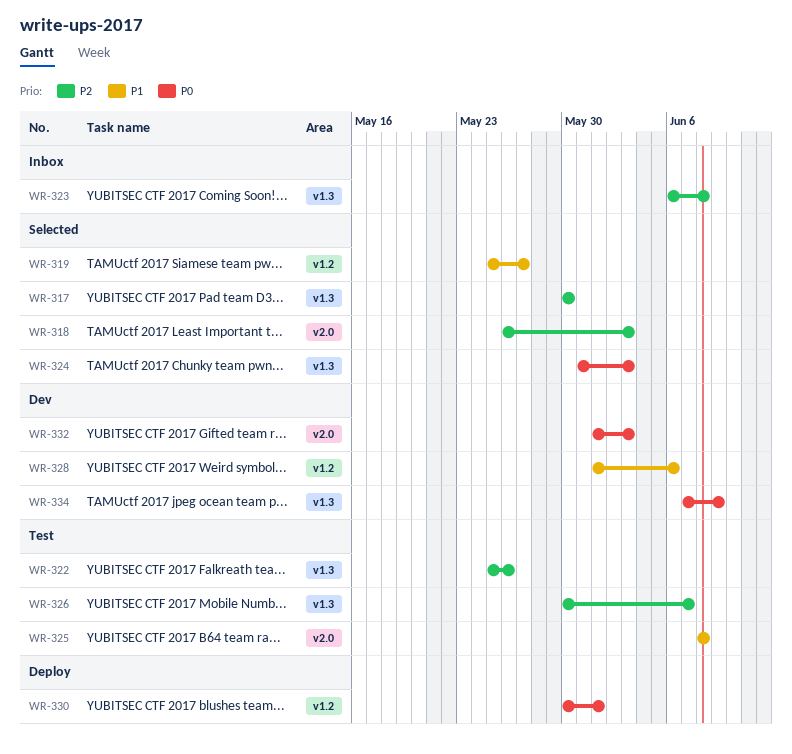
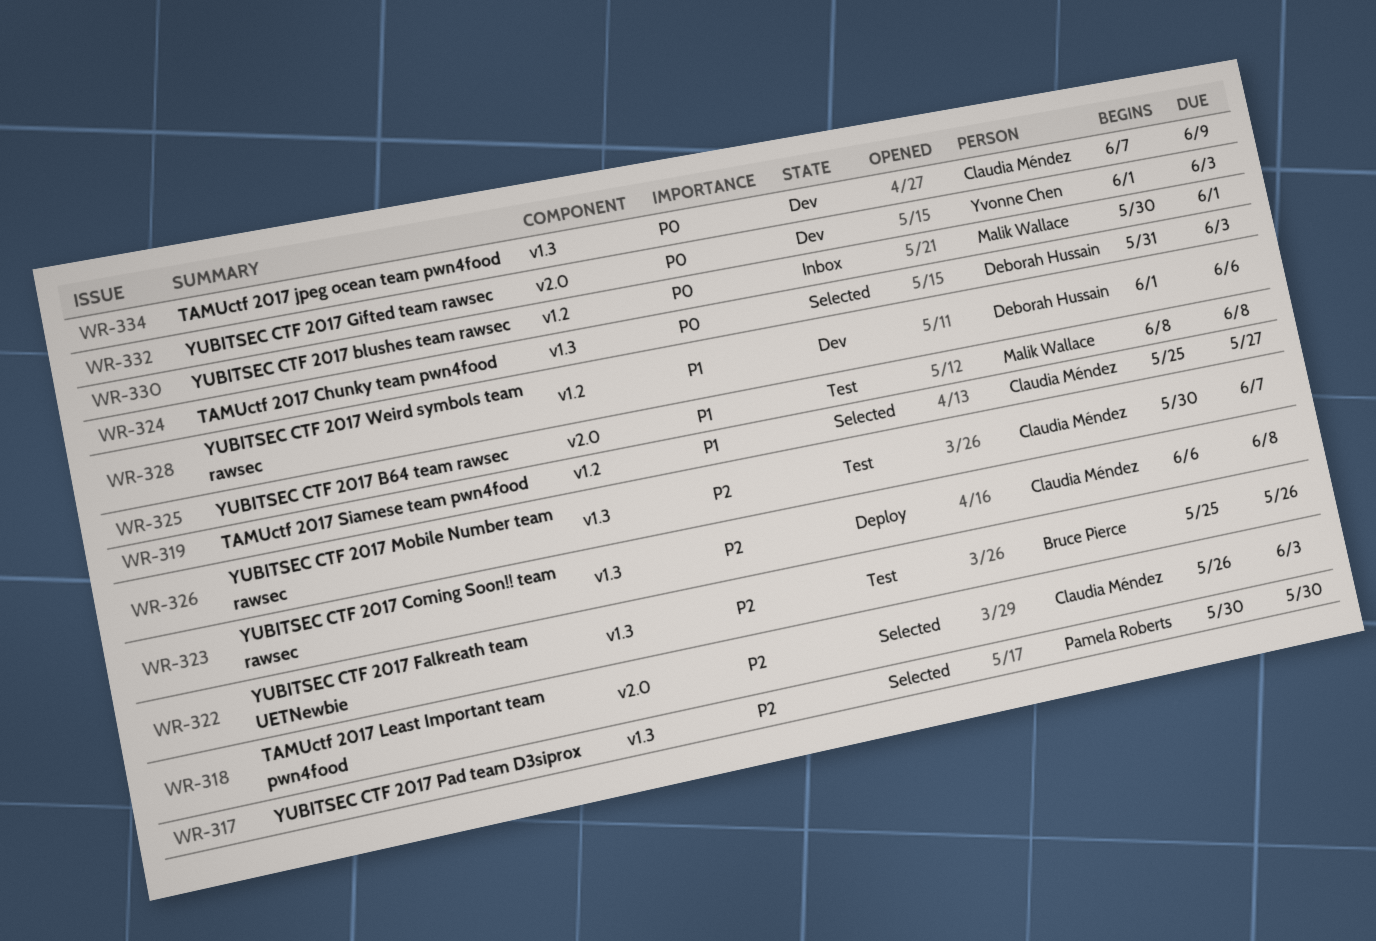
WR-323, status: Inbox -> Deploy
WR-330, status: Deploy -> Inbox

